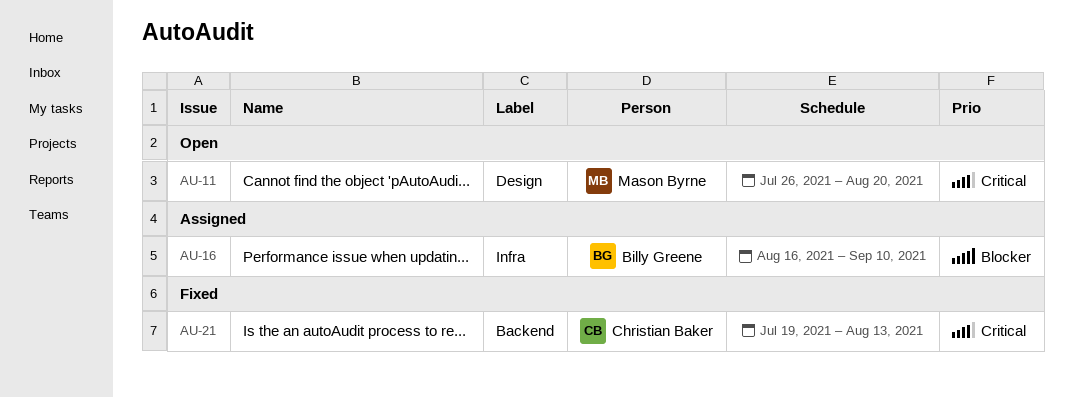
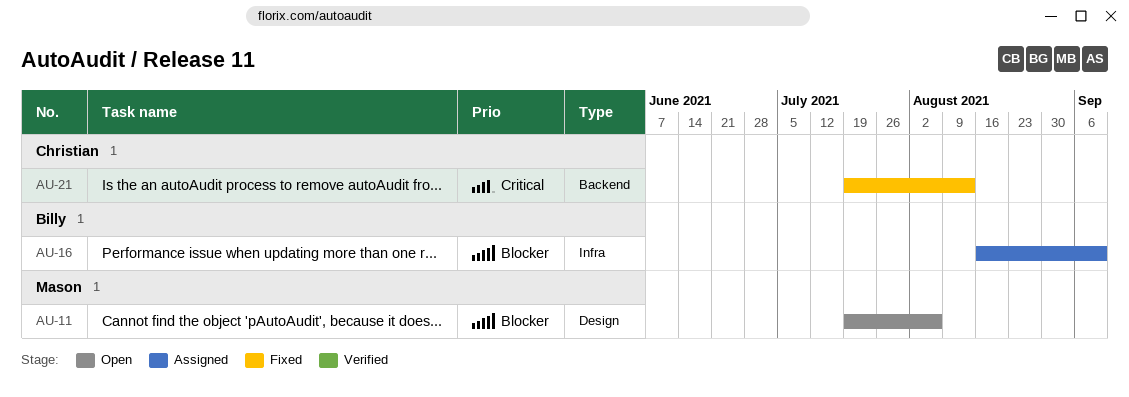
AU-11, priority: Critical -> Blocker
AU-11, start: Jul 26 -> Jul 19
AU-11, due: Aug 20 -> Aug 6

